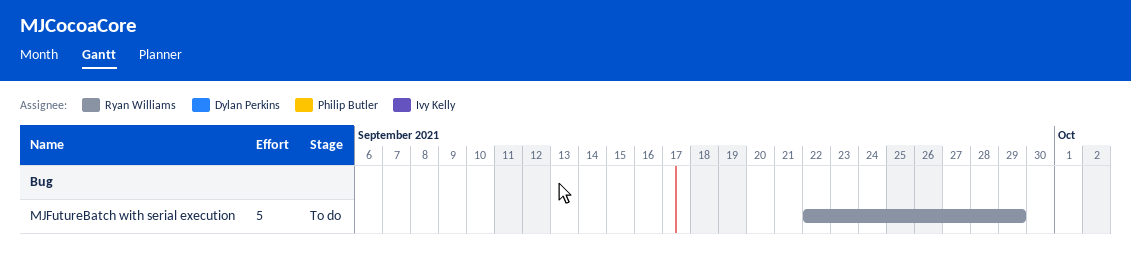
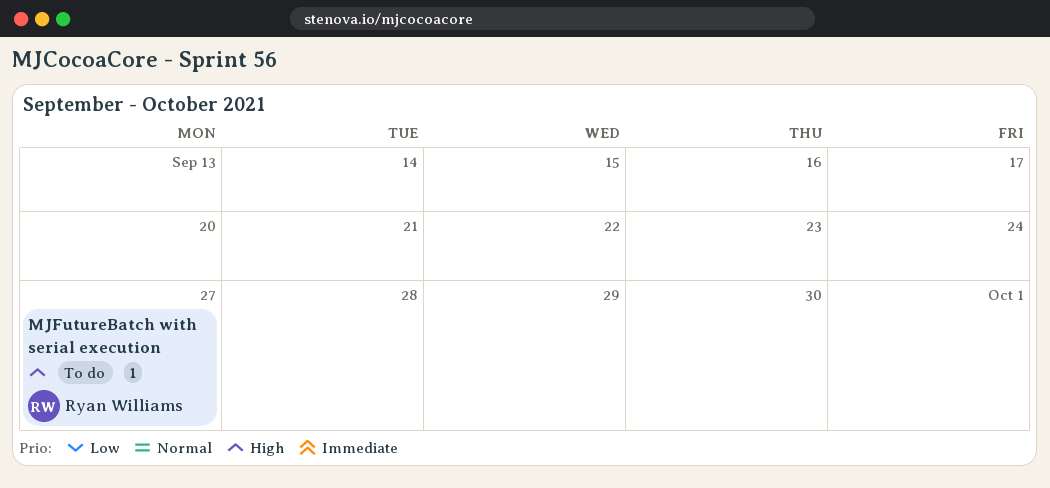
MJFutureBatch with serial execution, estimate: 5 -> 1
MJFutureBatch with serial execution, due: Sep 29 -> Sep 27

